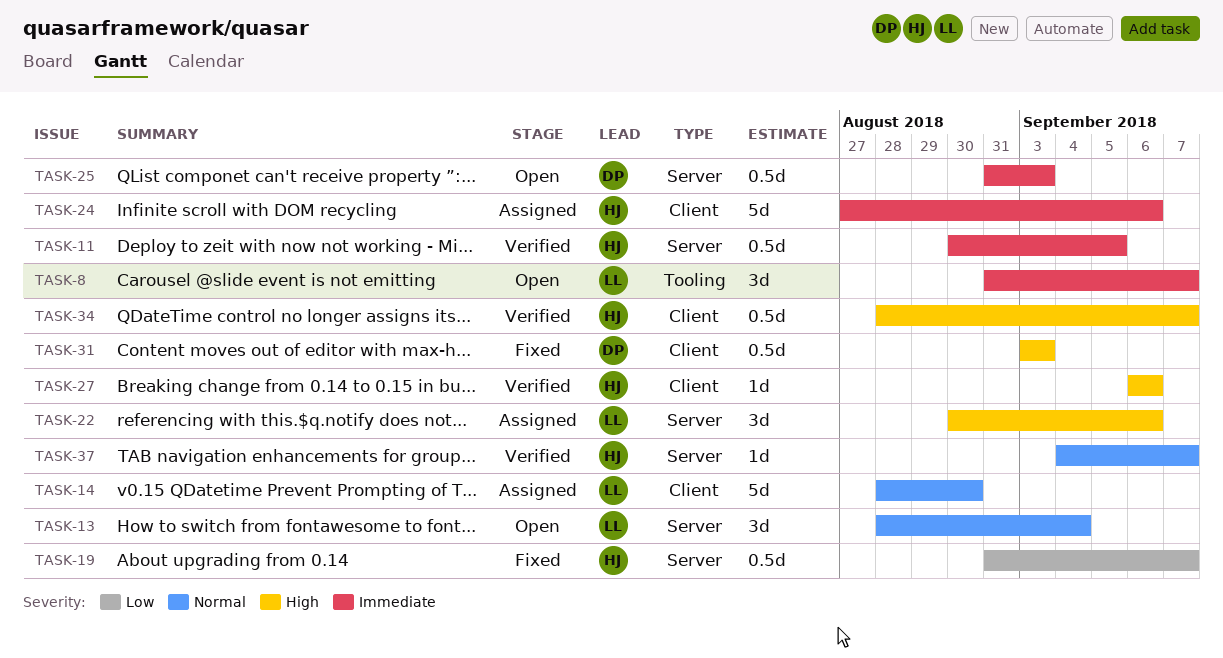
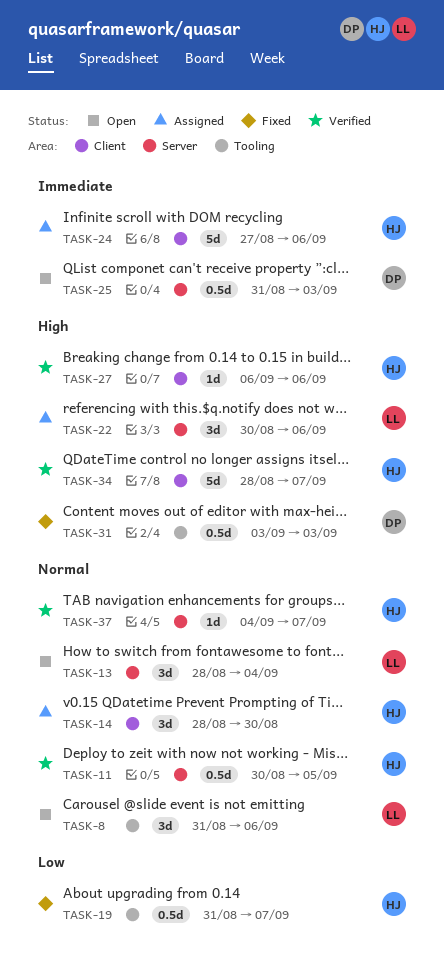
TASK-8, priority: Immediate -> Normal
TASK-8, due: Sep 7 -> Sep 6
TASK-11, priority: Immediate -> Normal
TASK-14, owner: LL -> HJ
TASK-14, estimate: 5d -> 3d
TASK-19, label: Server -> Tooling
TASK-31, label: Client -> Tooling
TASK-34, estimate: 0.5d -> 5d

